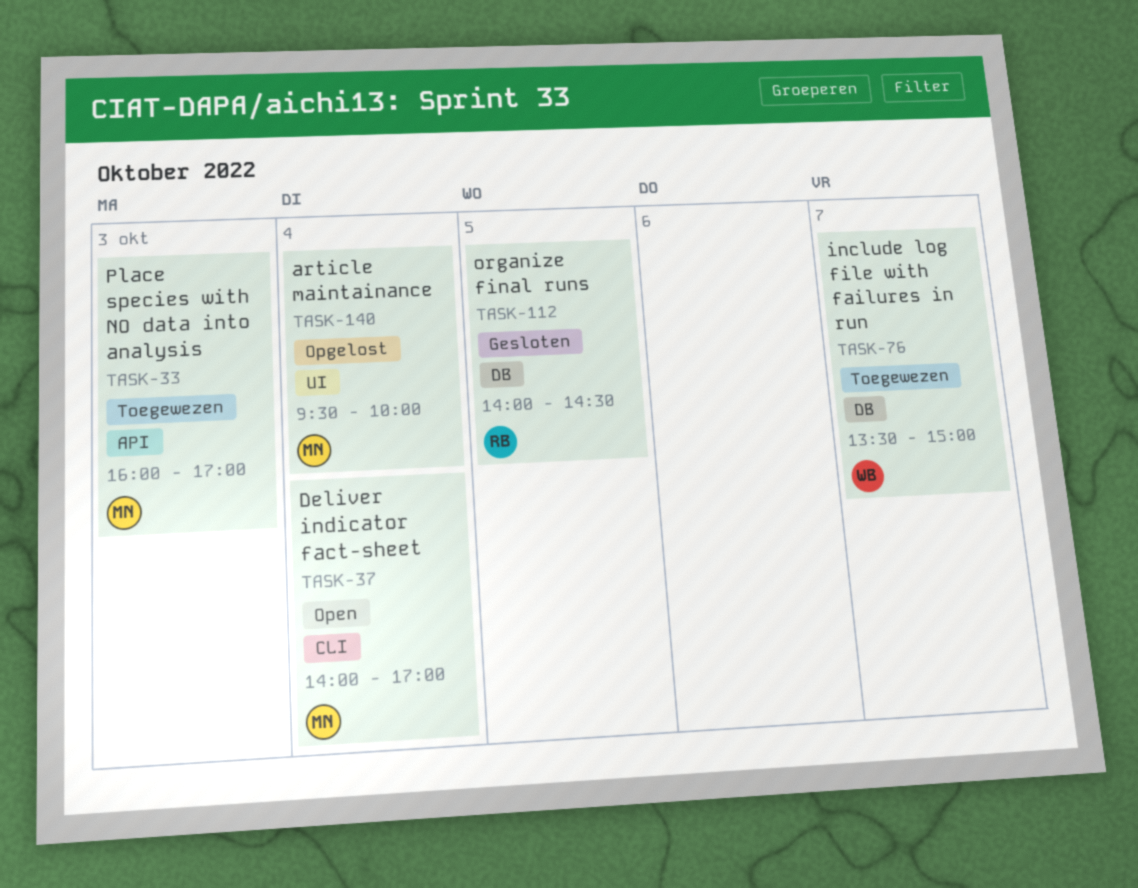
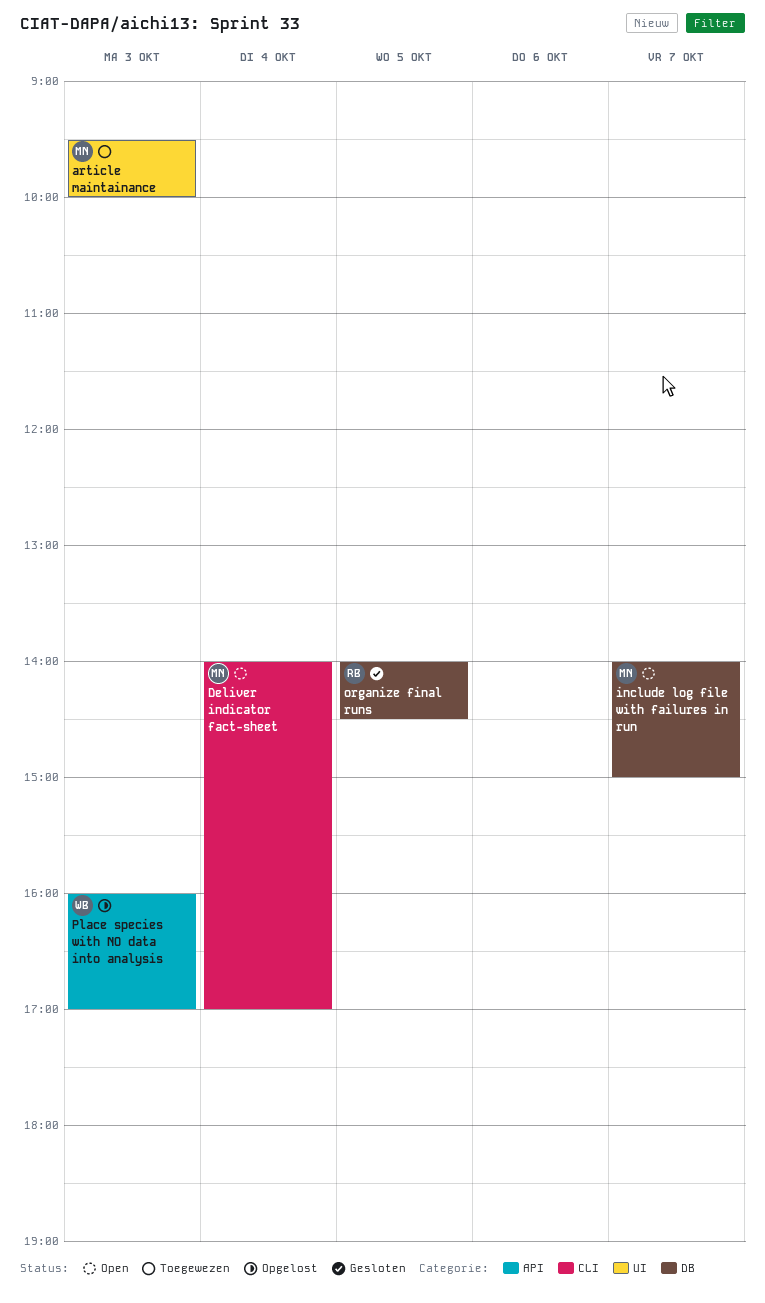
article maintainance, status: Opgelost -> Toegewezen
article maintainance, day: Oct 4 -> Oct 3
include log file with failures in run, status: Toegewezen -> Open
include log file with failures in run, owner: WB -> MN
include log file with failures in run, begins: 13:30 -> 14:00
Place species with NO data into analysis, status: Toegewezen -> Opgelost
Place species with NO data into analysis, owner: MN -> WB

